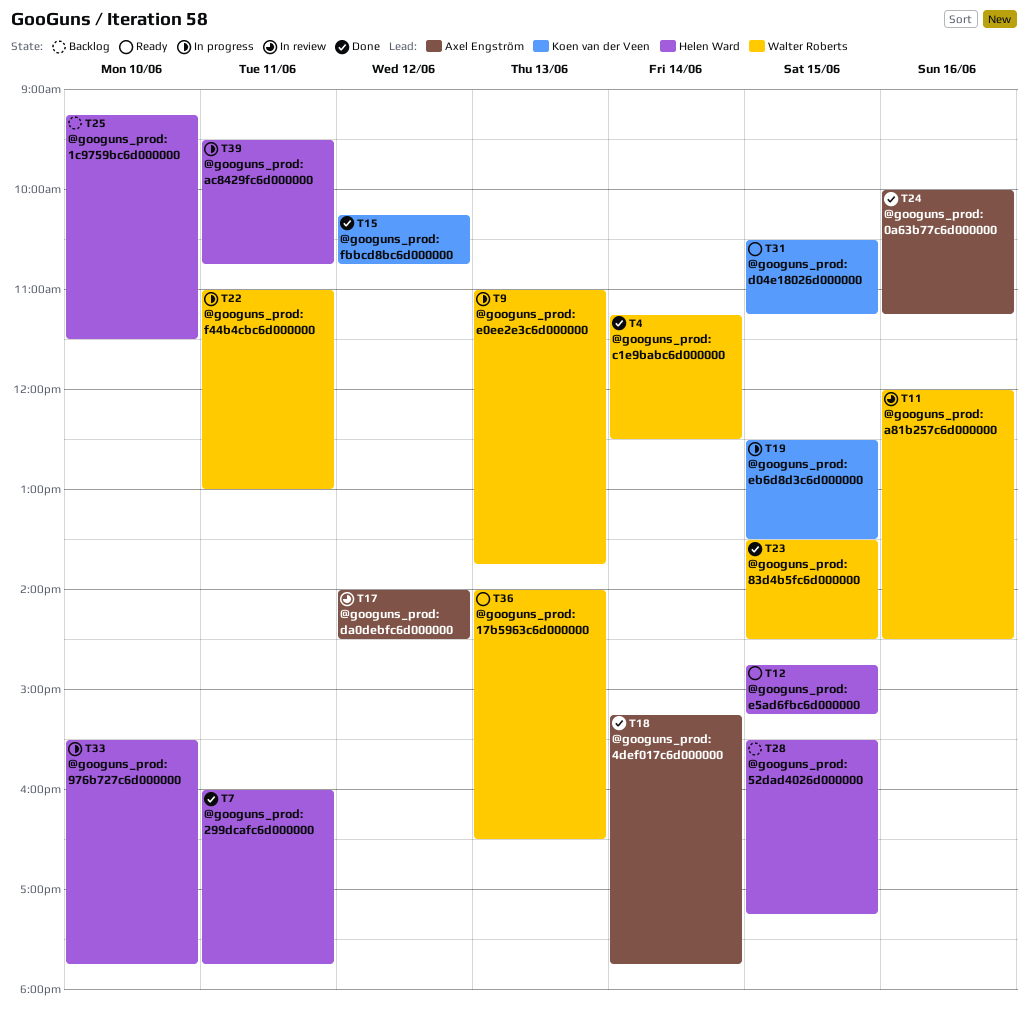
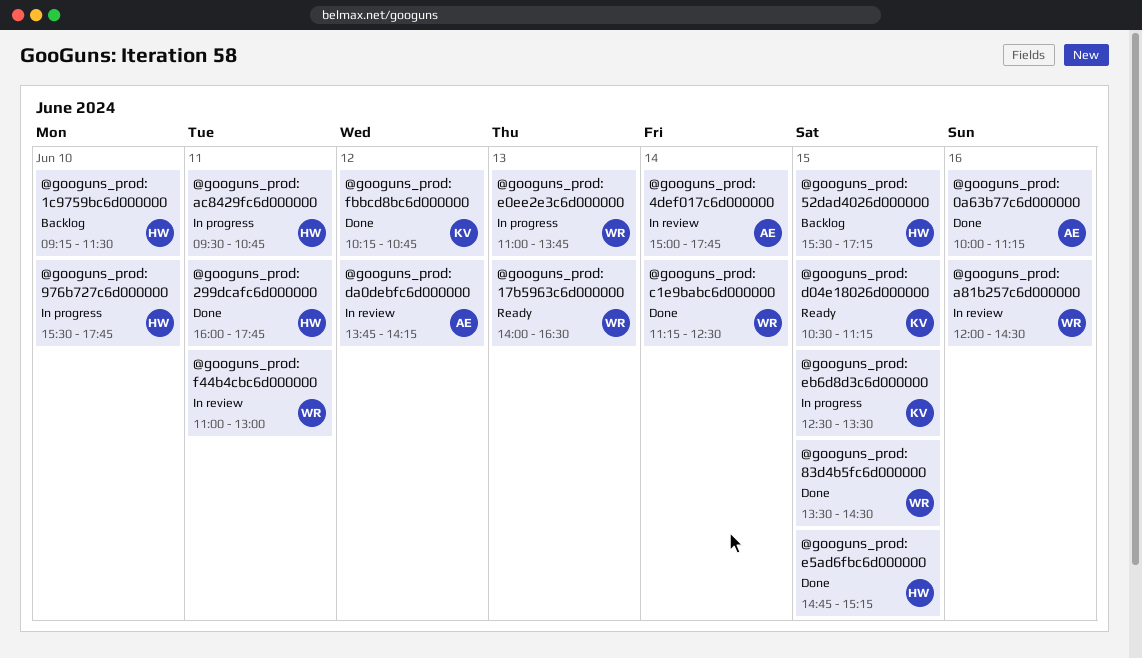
@googuns_prod: 4def017c6d000000, status: Done -> In review
@googuns_prod: 4def017c6d000000, begins: 15:15 -> 15:00
@googuns_prod: da0debfc6d000000, begins: 14:00 -> 13:45
@googuns_prod: da0debfc6d000000, ends: 14:30 -> 14:15
@googuns_prod: e5ad6fbc6d000000, status: Ready -> Done
@googuns_prod: f44b4cbc6d000000, status: In progress -> In review

